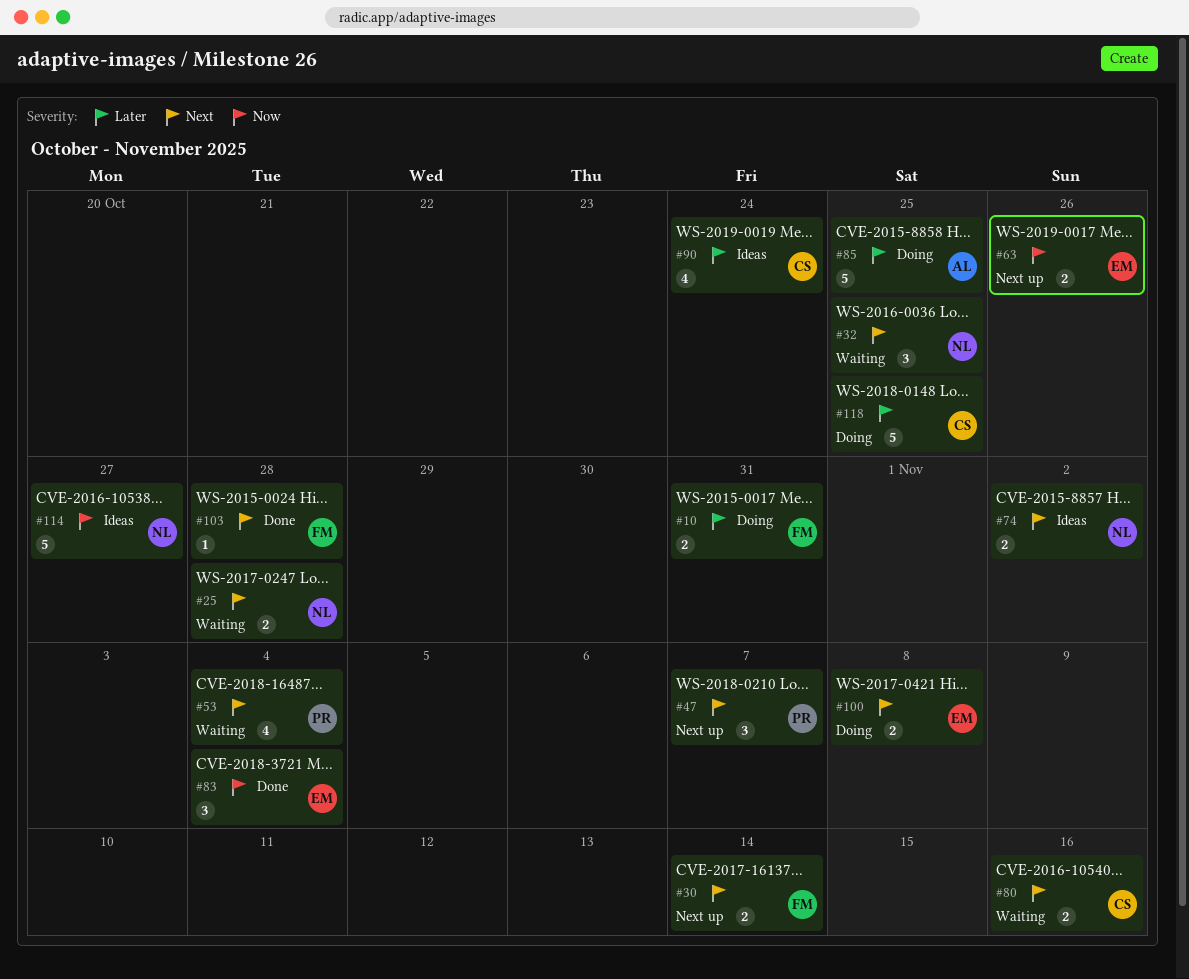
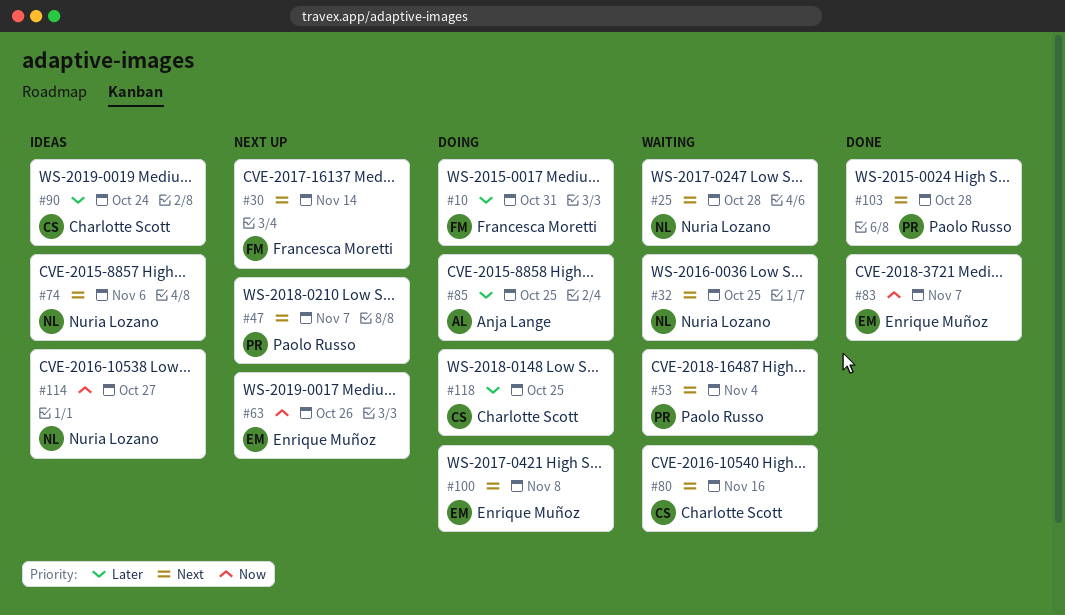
#74, due: Nov 2 -> Nov 6
#83, due: Nov 4 -> Nov 7
#103, owner: Francesca Moretti -> Paolo Russo

